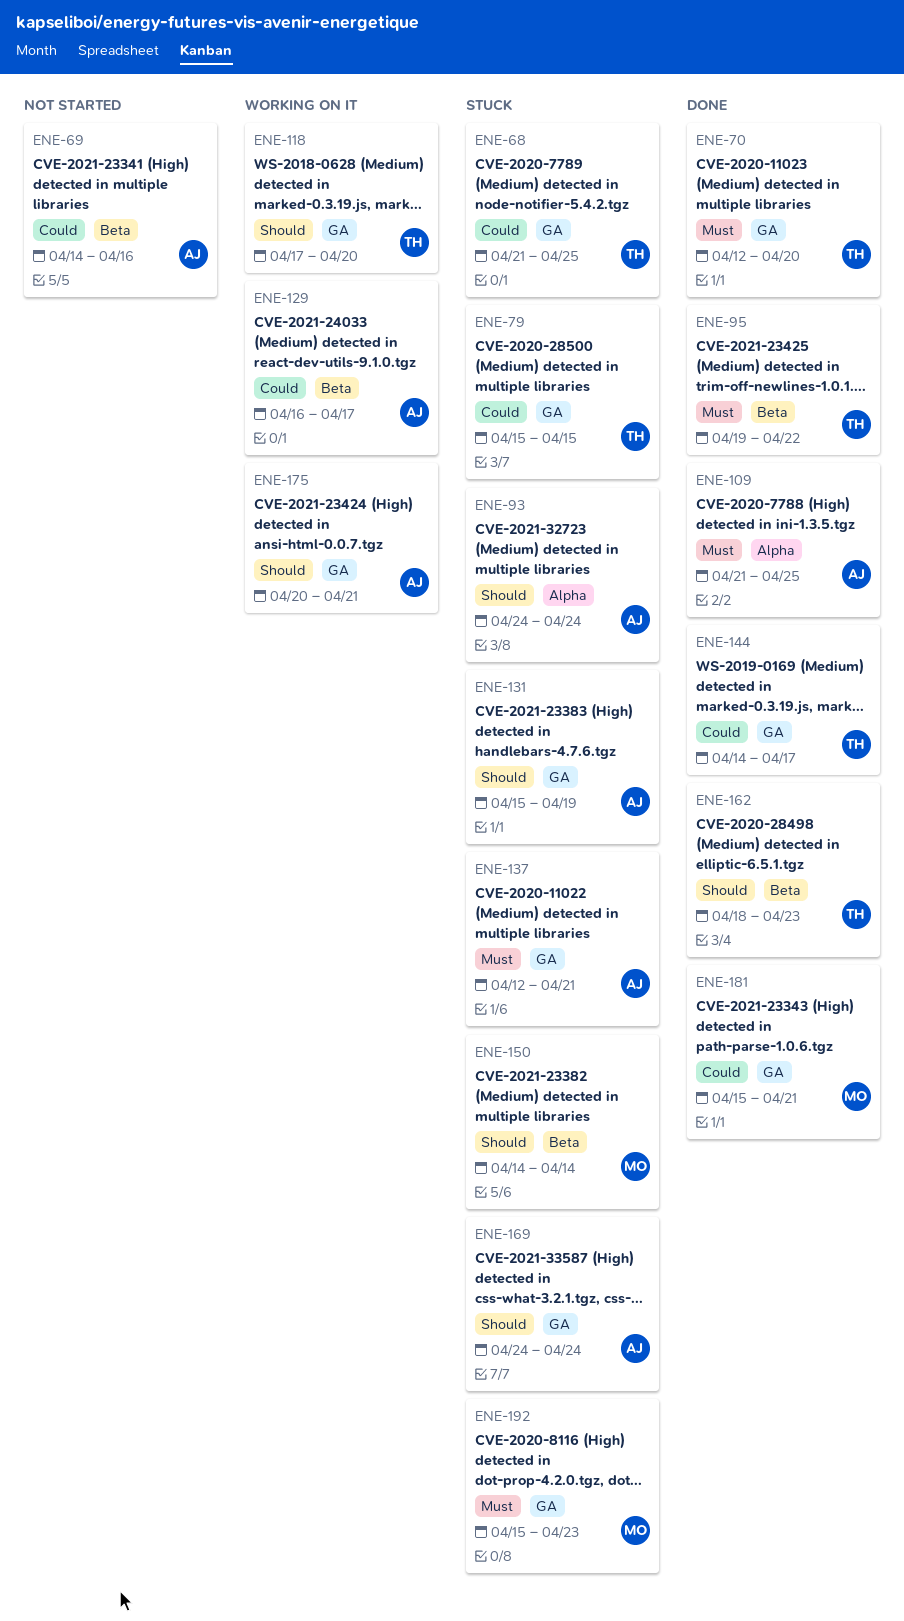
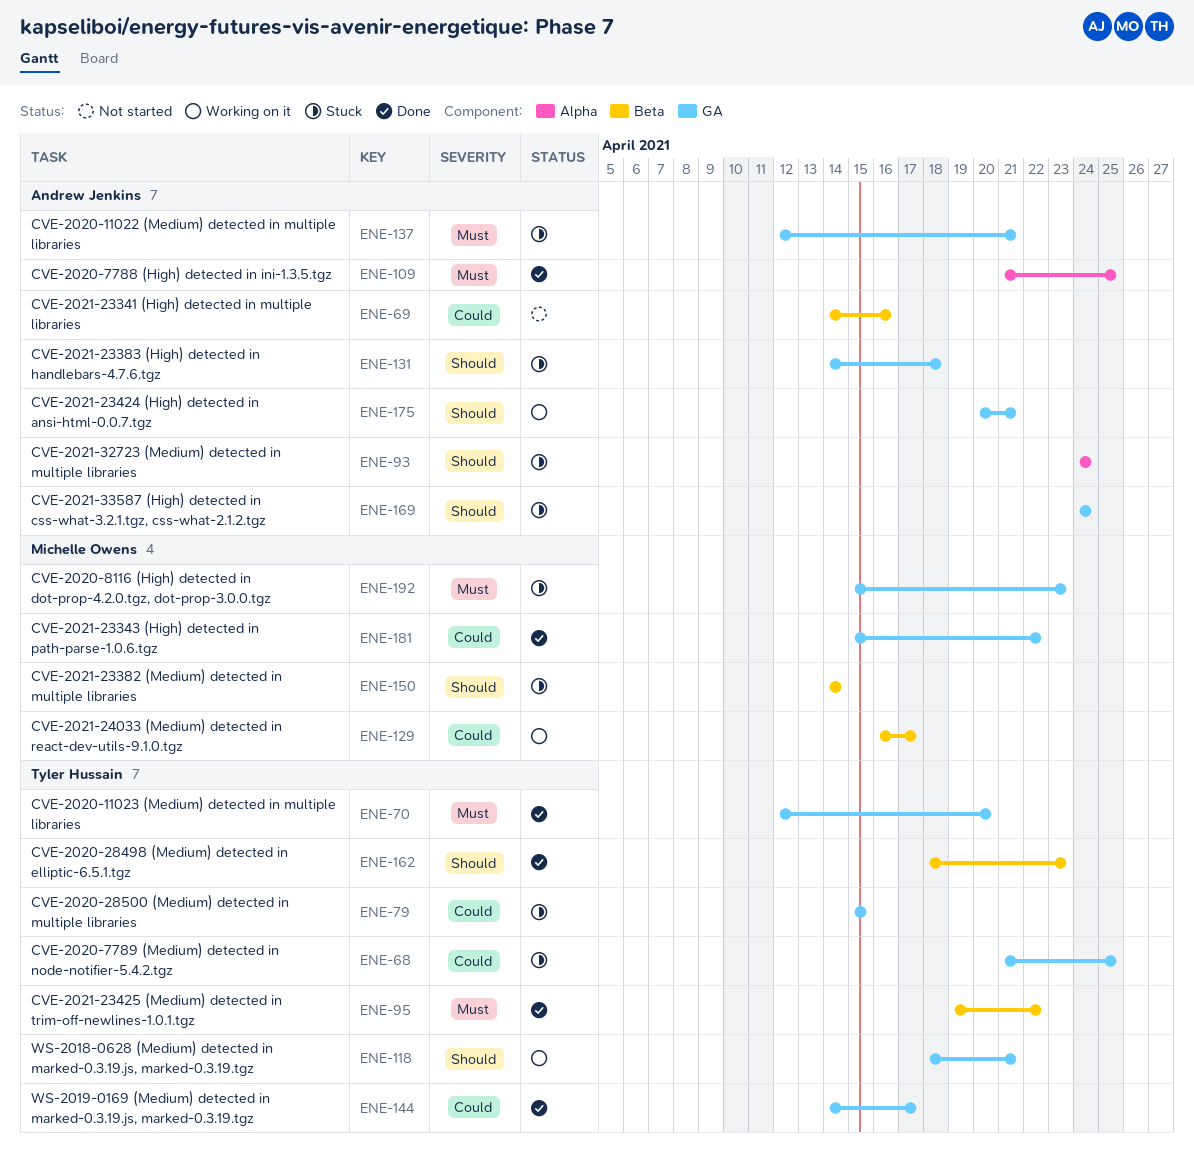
ENE-118, start: Apr 17 -> Apr 18
ENE-118, due: Apr 20 -> Apr 21
ENE-129, owner: Andrew Jenkins -> Michelle Owens
ENE-131, start: Apr 15 -> Apr 14
ENE-131, due: Apr 19 -> Apr 18
ENE-181, due: Apr 21 -> Apr 22

